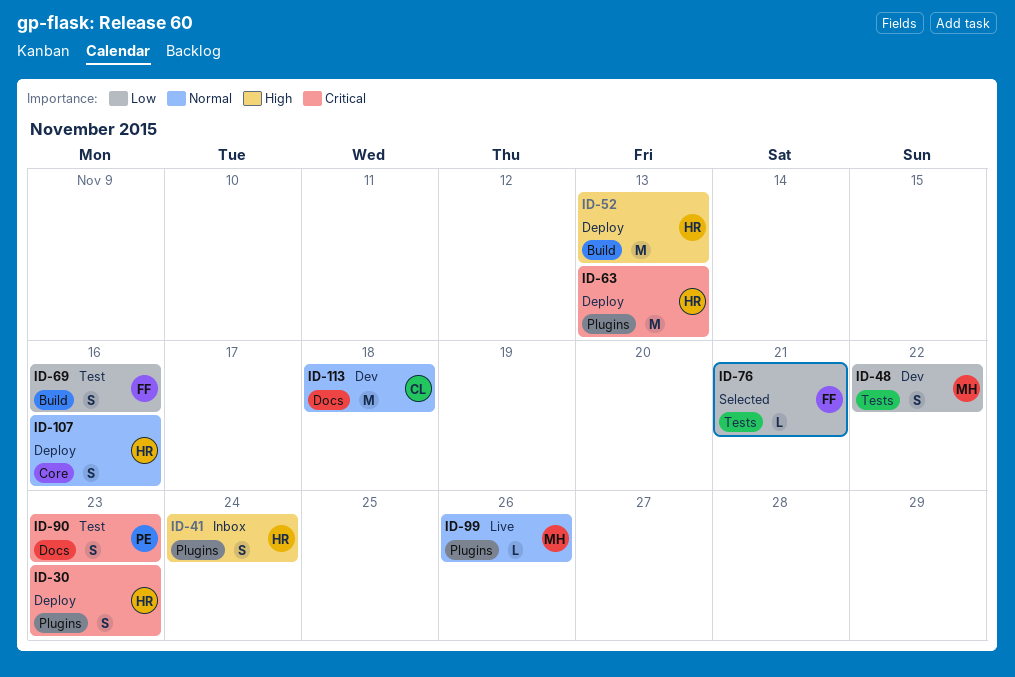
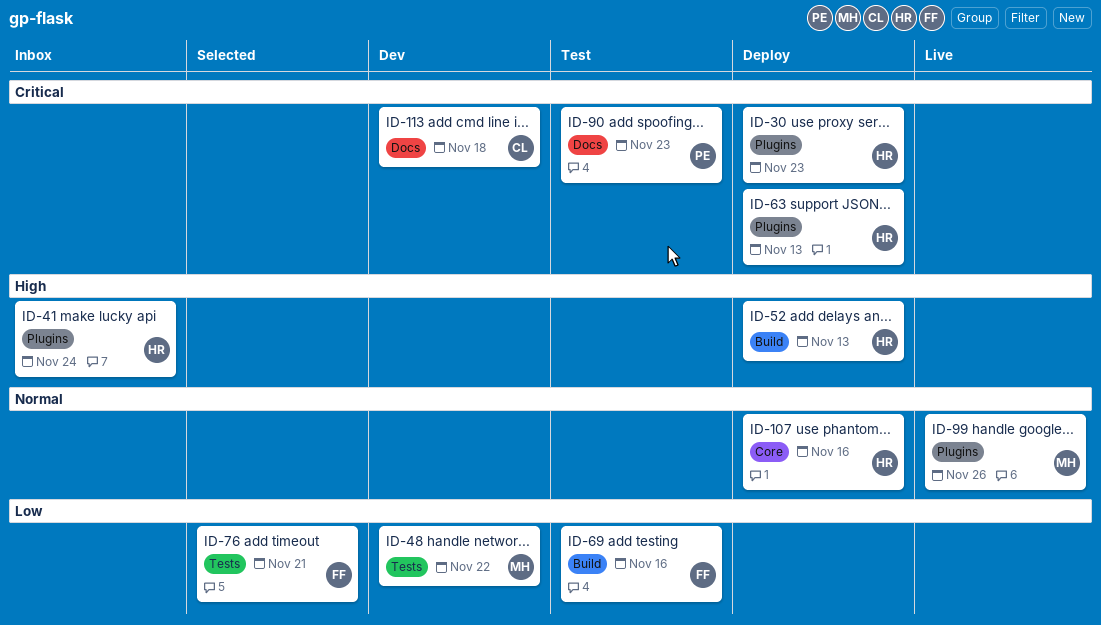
ID-113, priority: Normal -> Critical

